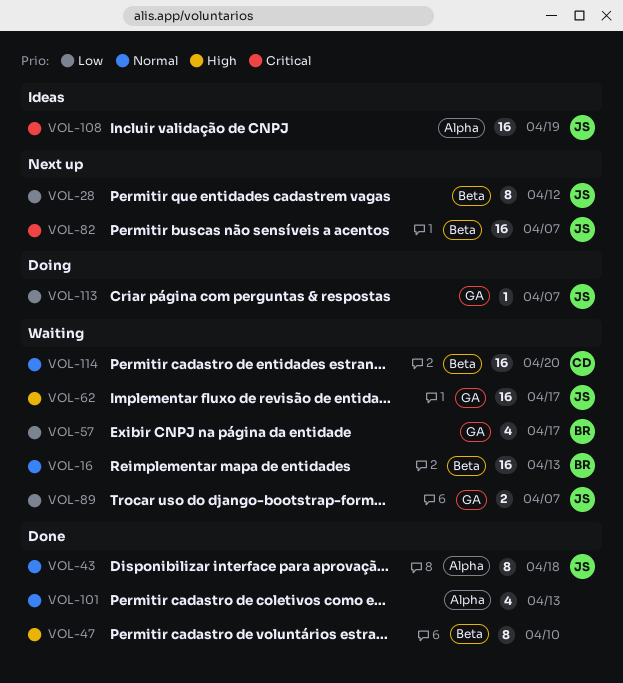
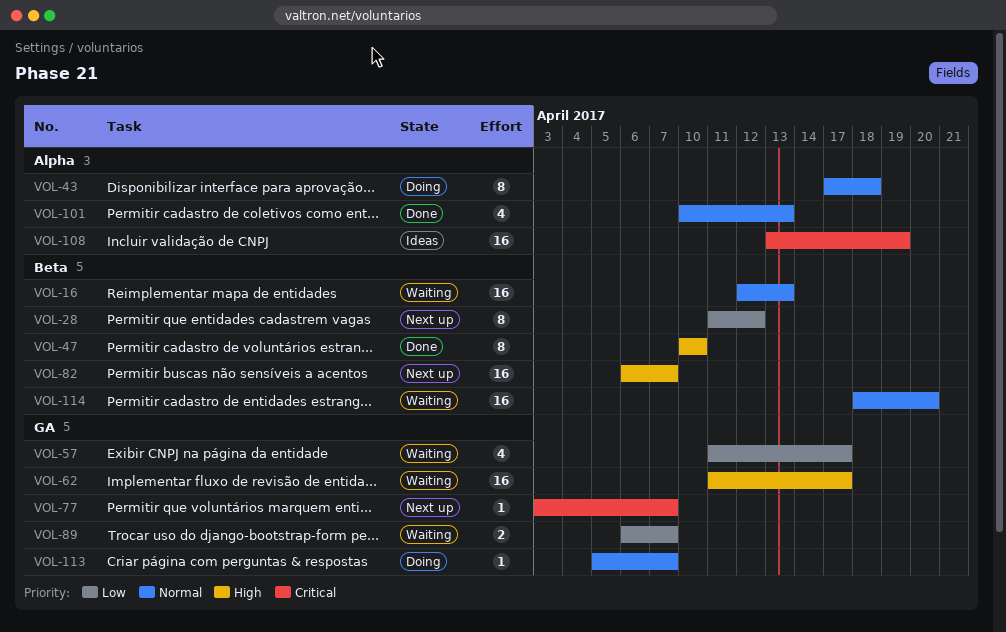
VOL-43, status: Done -> Doing
VOL-77: none -> present
VOL-82, priority: Critical -> High
VOL-113, priority: Low -> Normal

